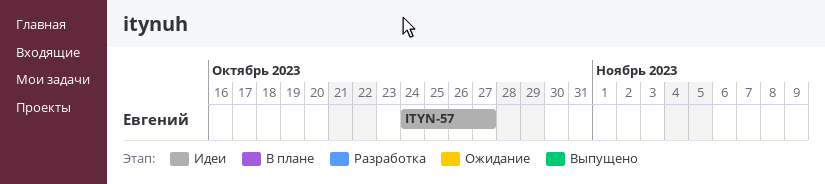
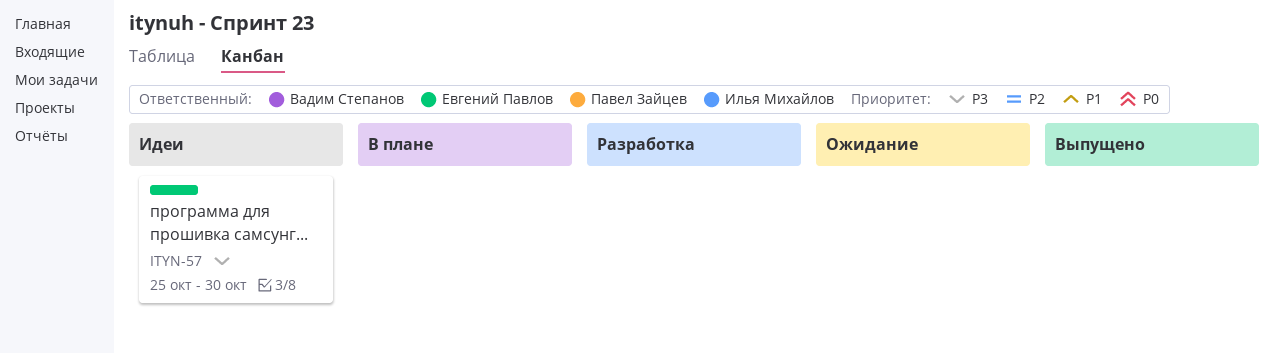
ITYN-57, start: Oct 24 -> Oct 25
ITYN-57, due: Oct 27 -> Oct 30

